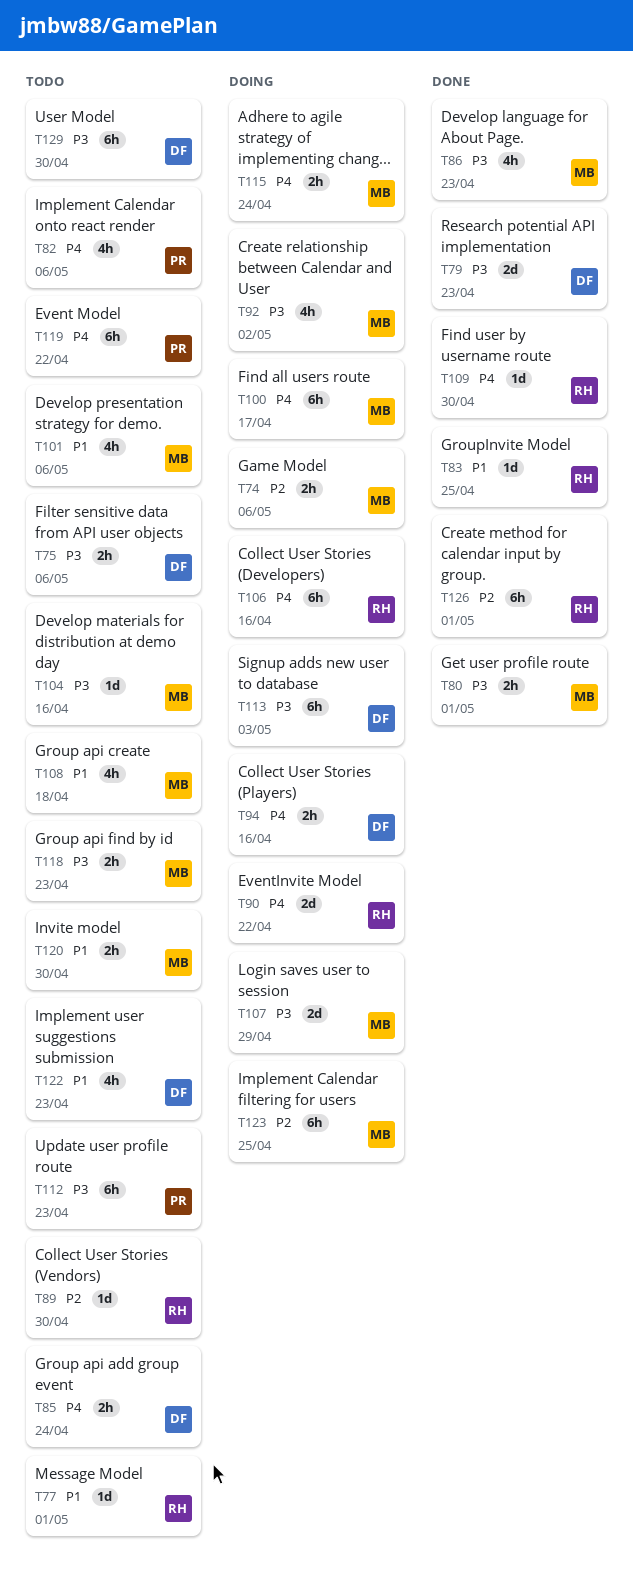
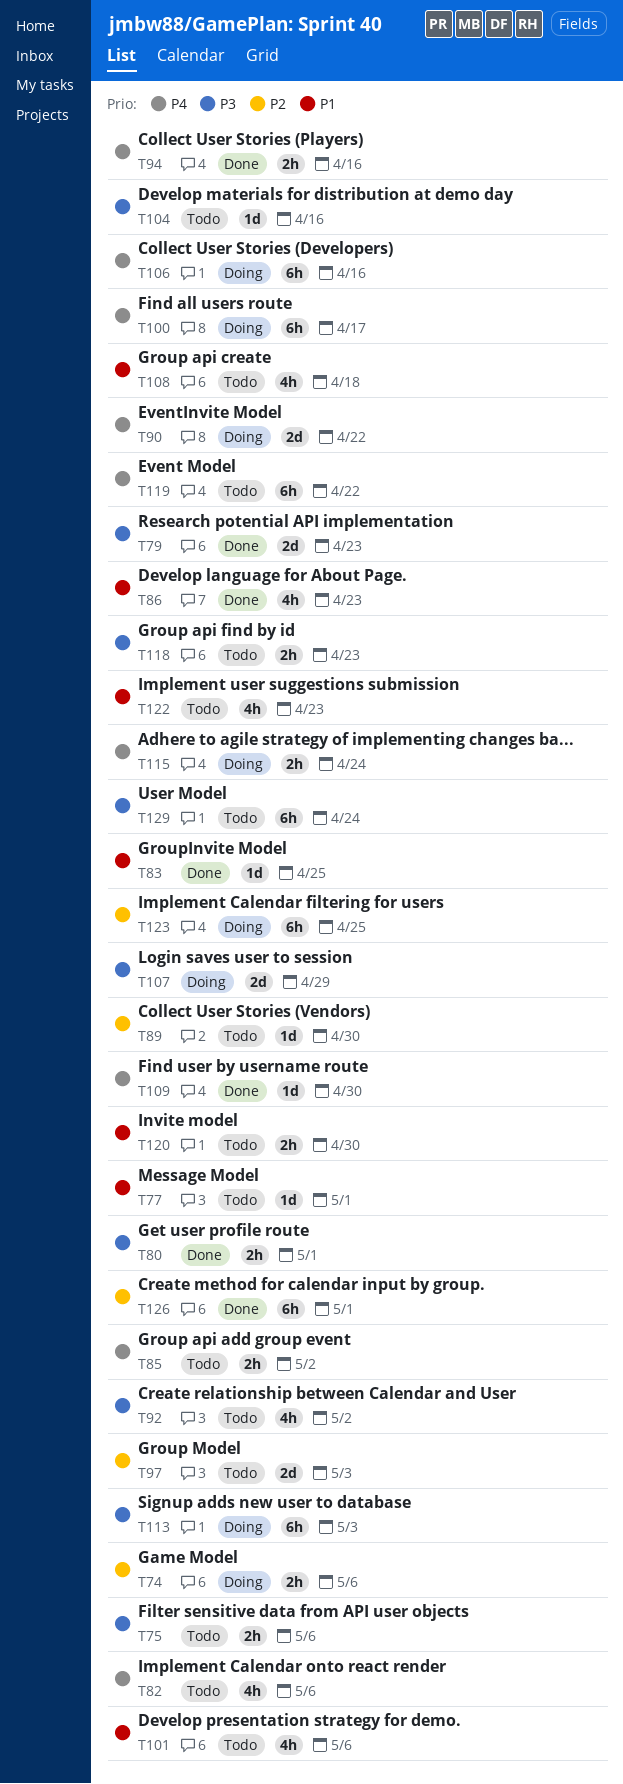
T85, due: Apr 24 -> May 2
T86, priority: P3 -> P1
T92, status: Doing -> Todo
T94, status: Doing -> Done
T97: none -> present
T112: present -> none
T129, due: Apr 30 -> Apr 24

